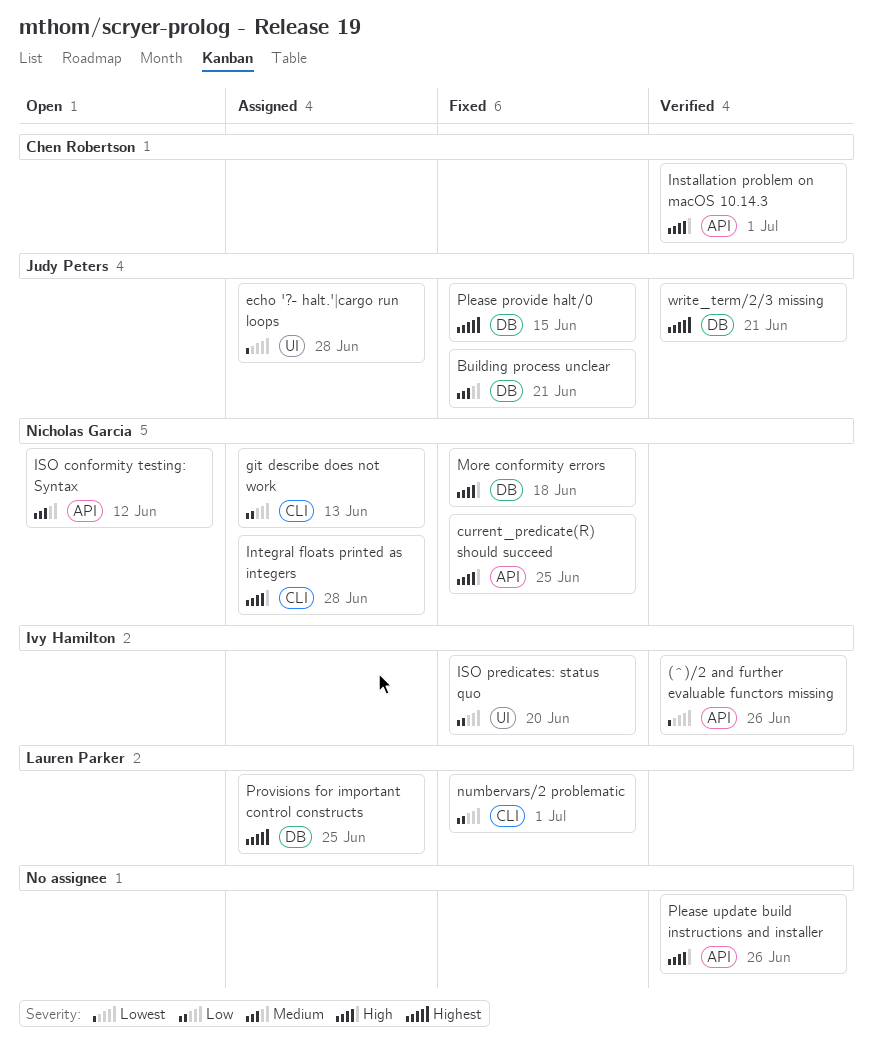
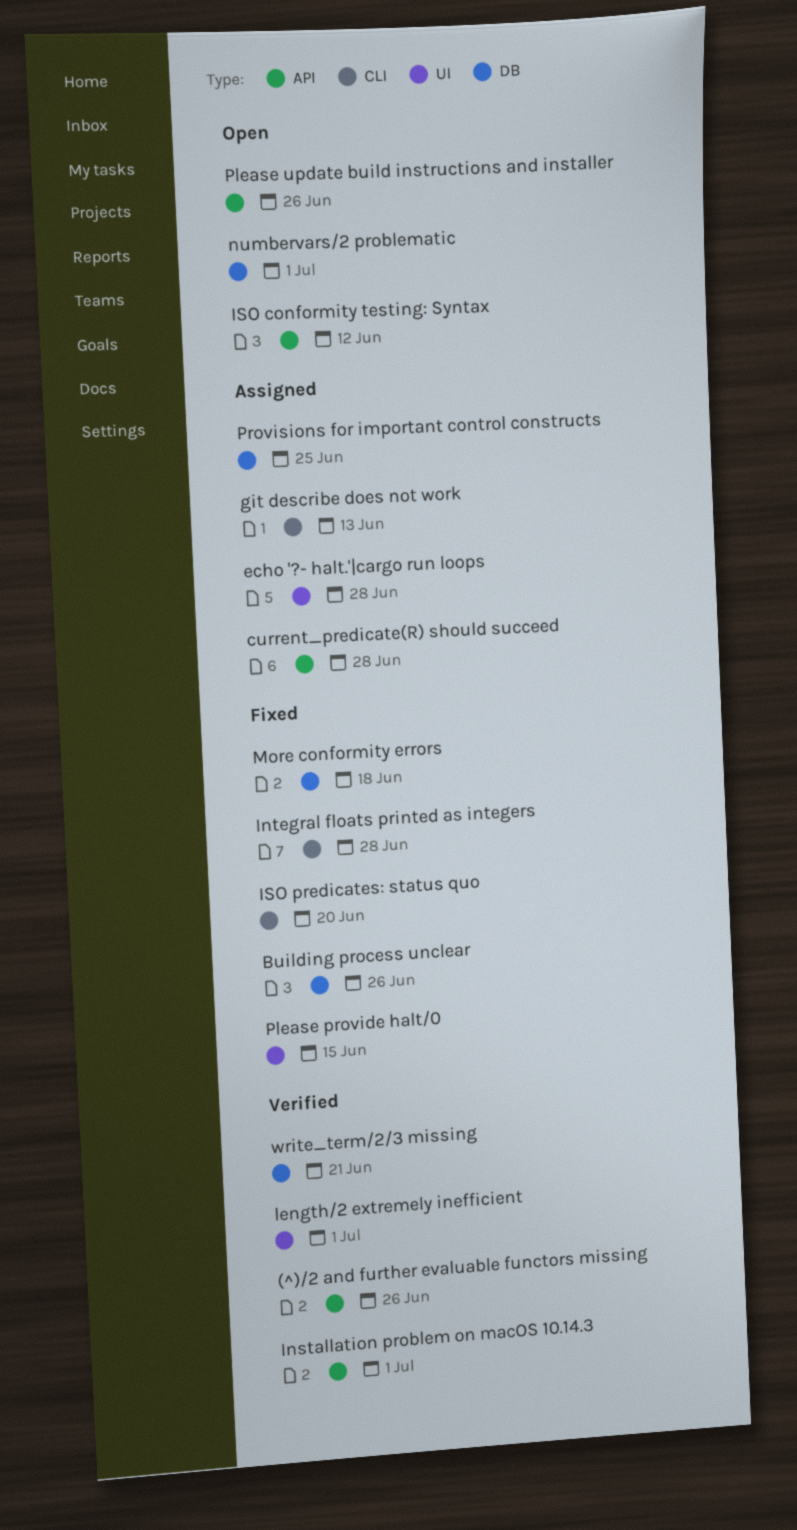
Building process unclear, due: Jun 21 -> Jun 26
current_predicate(R) should succeed, status: Fixed -> Assigned
current_predicate(R) should succeed, due: Jun 25 -> Jun 28
Integral floats printed as integers, status: Assigned -> Fixed
ISO predicates: status quo, label: UI -> CLI
length/2 extremely inefficient: none -> present
numbervars/2 problematic, status: Fixed -> Open
numbervars/2 problematic, label: CLI -> DB
Please provide halt/0, label: DB -> UI
Please update build instructions and installer, status: Verified -> Open

